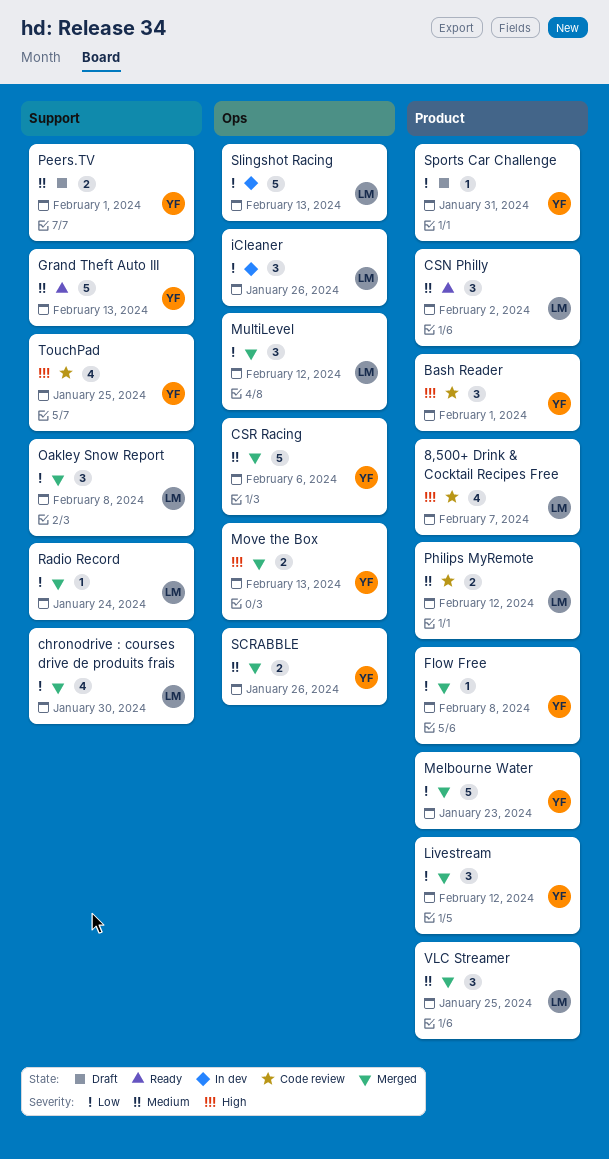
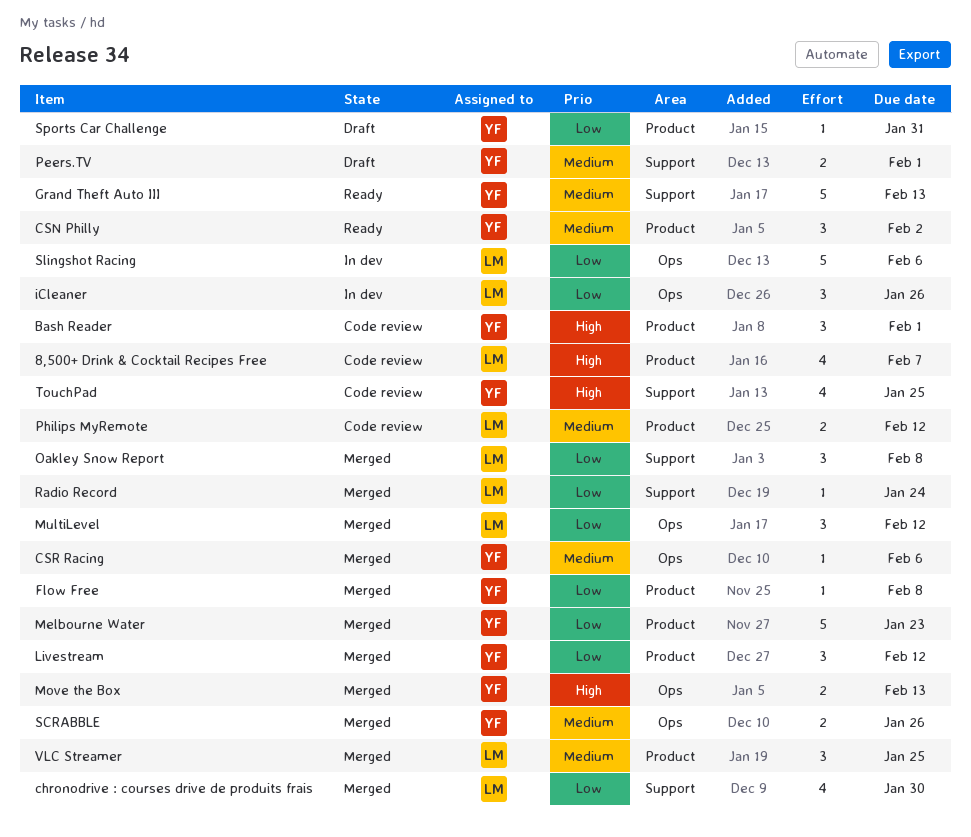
CSN Philly, owner: LM -> YF
CSR Racing, estimate: 5 -> 1
Slingshot Racing, due: Feb 13 -> Feb 6

